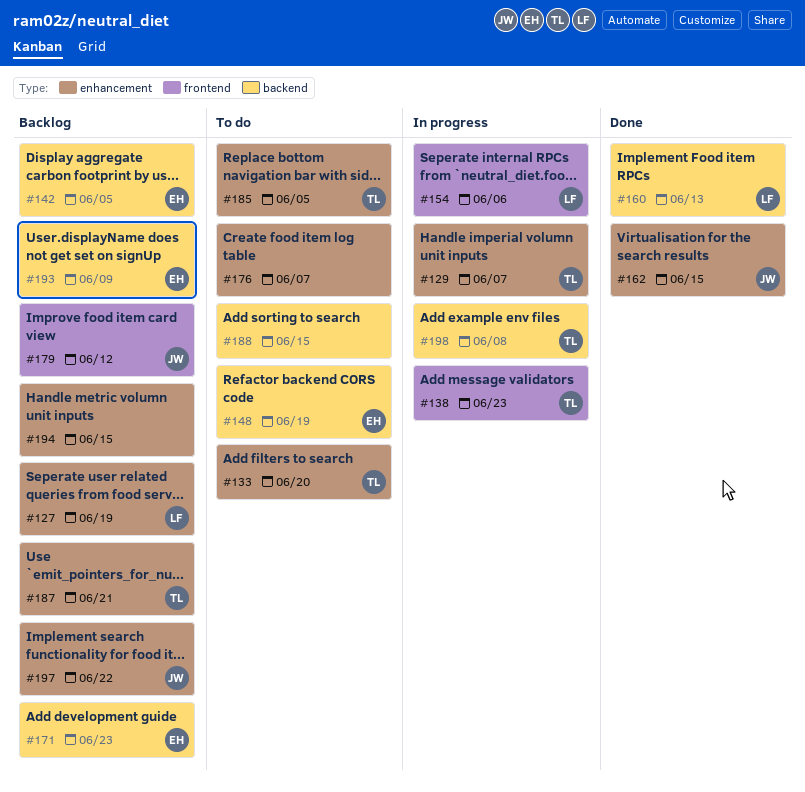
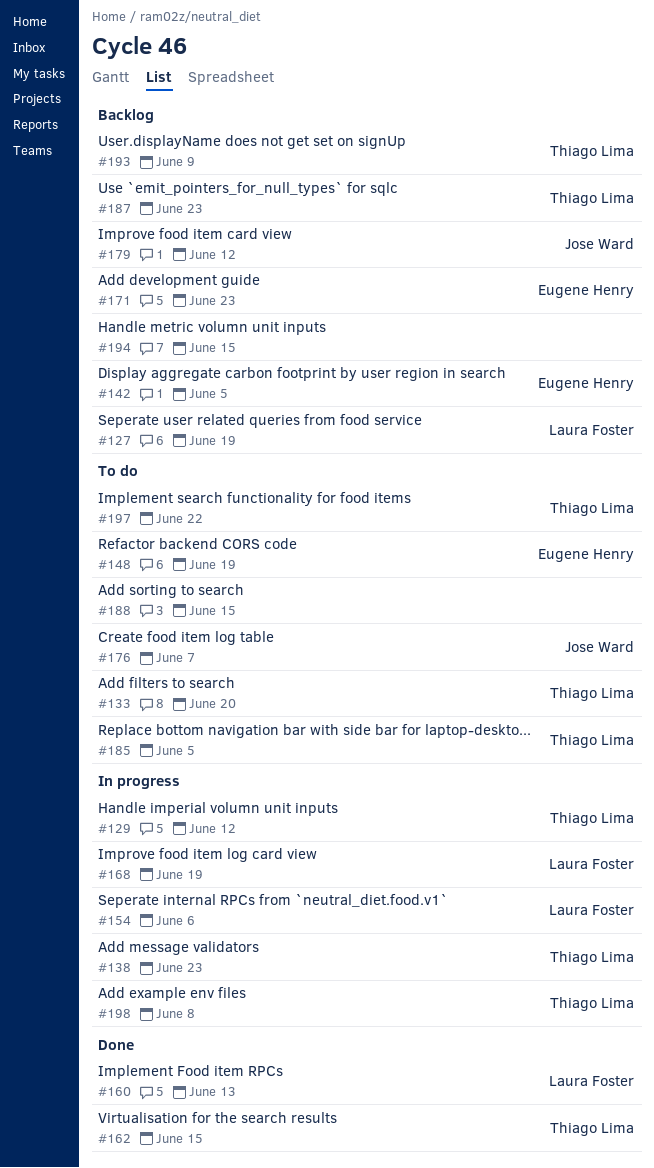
#129, due: Jun 7 -> Jun 12
#162, owner: Jose Ward -> Thiago Lima
#168: none -> present
#176, owner: none -> Jose Ward
#187, due: Jun 21 -> Jun 23
#193, owner: Eugene Henry -> Thiago Lima
#197, status: Backlog -> To do
#197, owner: Jose Ward -> Thiago Lima

